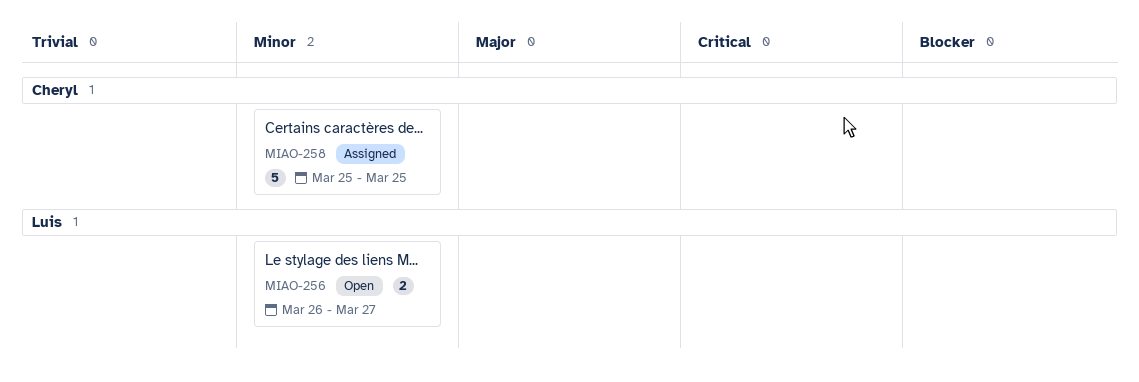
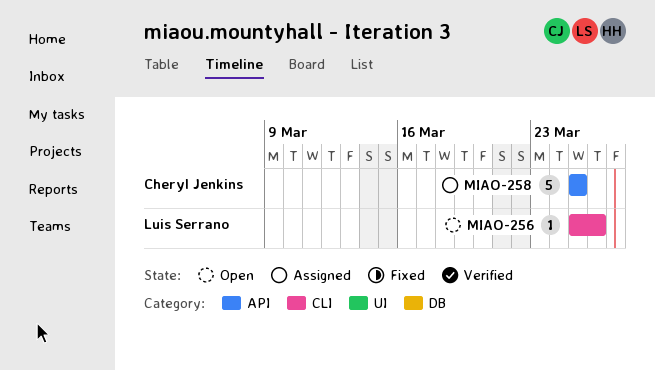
MIAO-256, estimate: 2 -> 1
MIAO-256, start: Mar 26 -> Mar 25
MIAO-256, due: Mar 27 -> Mar 26

